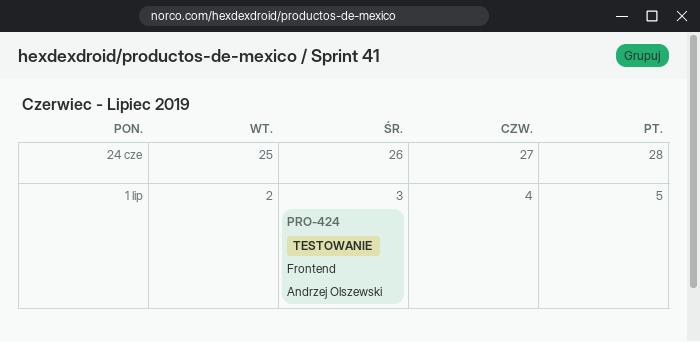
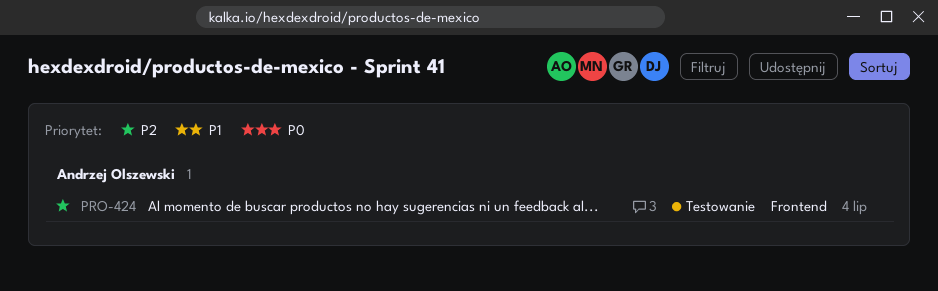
PRO-424, due: Jul 3 -> Jul 4

